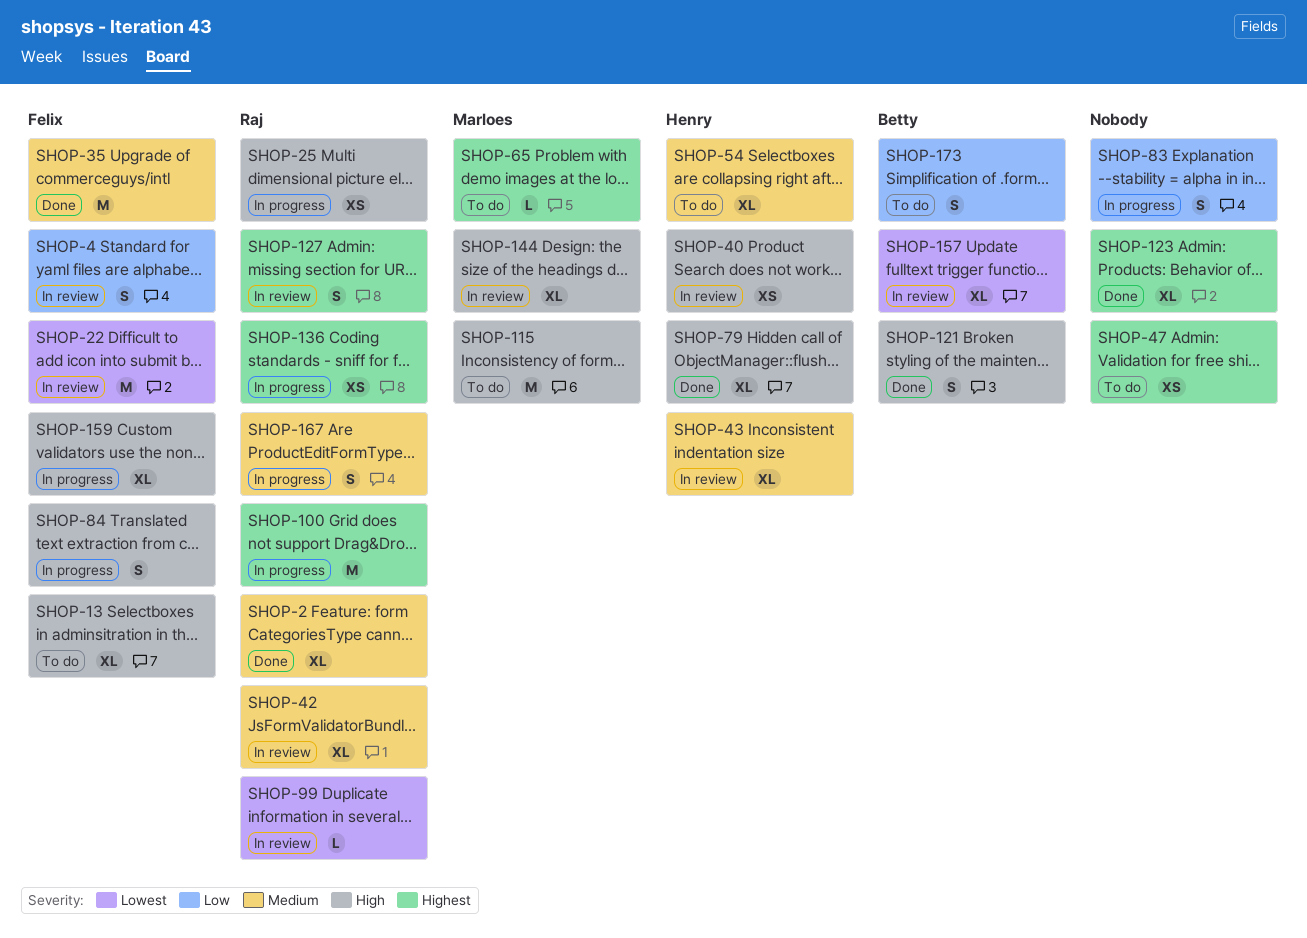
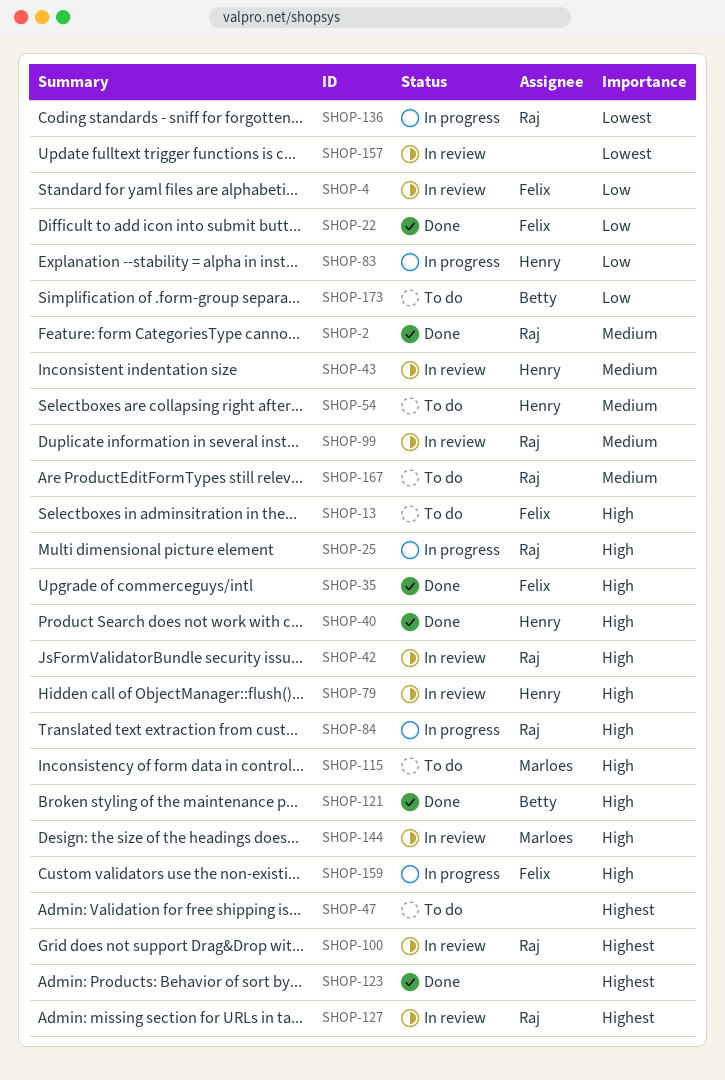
SHOP-22, status: In review -> Done
SHOP-22, priority: Lowest -> Low
SHOP-35, priority: Medium -> High
SHOP-40, status: In review -> Done
SHOP-42, priority: Medium -> High
SHOP-65: present -> none
SHOP-79, status: Done -> In review
SHOP-83, owner: none -> Henry
SHOP-84, owner: Felix -> Raj
SHOP-99, priority: Lowest -> Medium
SHOP-100, status: In progress -> In review
SHOP-136, priority: Highest -> Lowest
SHOP-157, owner: Betty -> none
SHOP-167, status: In progress -> To do

